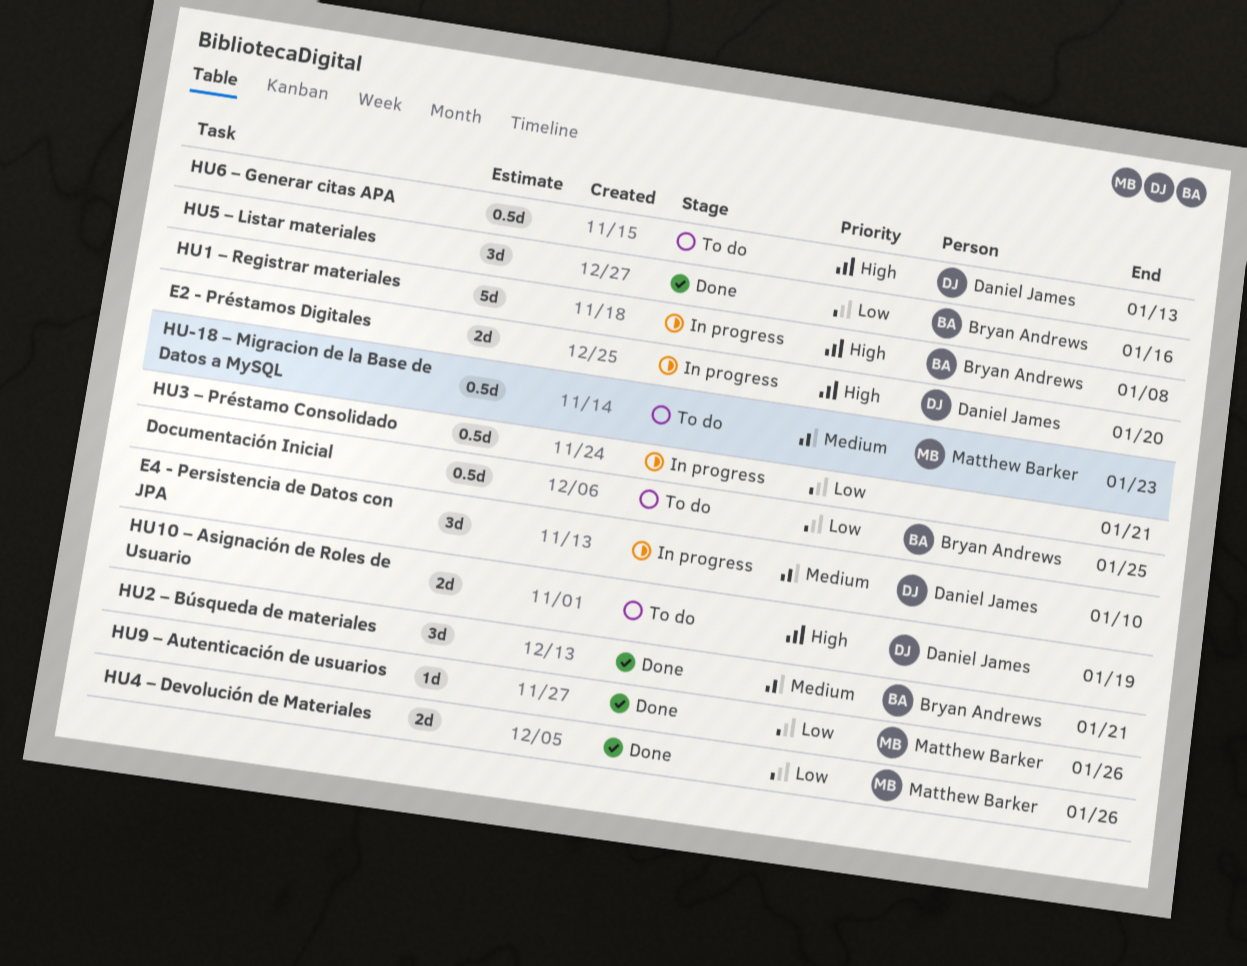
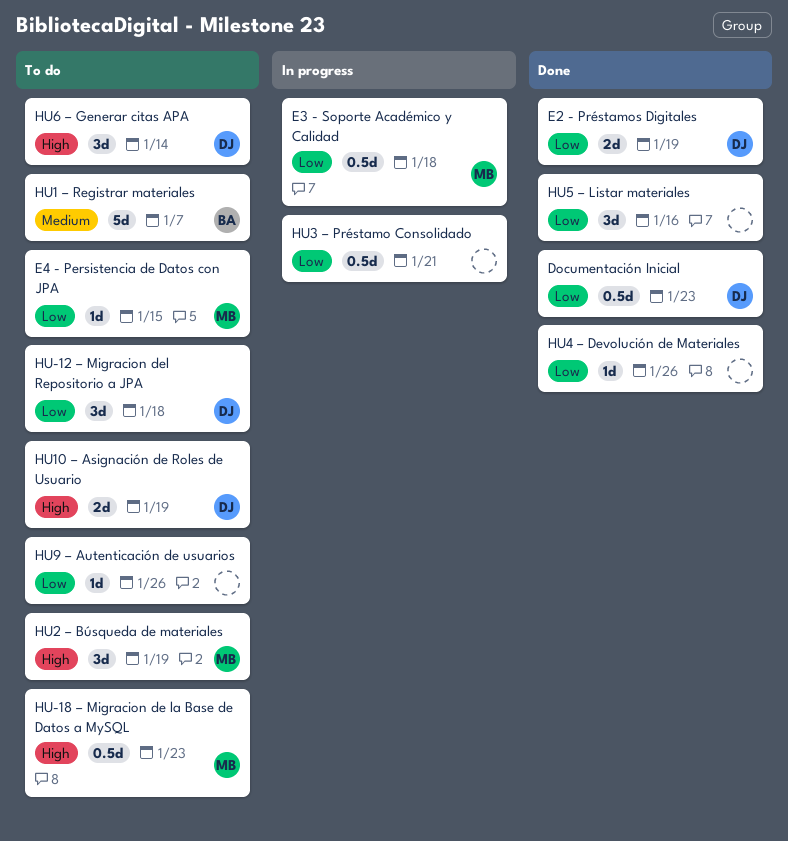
Documentación Inicial, status: To do -> Done
Documentación Inicial, owner: Bryan Andrews -> Daniel James
Documentación Inicial, due: Jan 25 -> Jan 23
E2 - Préstamos Digitales, status: In progress -> Done
E2 - Préstamos Digitales, priority: High -> Low
E2 - Préstamos Digitales, due: Jan 20 -> Jan 19
E3 - Soporte Académico y Calidad: none -> present
E4 - Persistencia de Datos con JPA, status: In progress -> To do
E4 - Persistencia de Datos con JPA, owner: Daniel James -> Matthew Barker
E4 - Persistencia de Datos con JPA, priority: Medium -> Low
E4 - Persistencia de Datos con JPA, estimate: 3d -> 1d
E4 - Persistencia de Datos con JPA, due: Jan 10 -> Jan 15
HU-12 – Migracion del Repositorio a JPA: none -> present
HU-18 – Migracion de la Base de Datos a MySQL, priority: Medium -> High
HU1 – Registrar materiales, status: In progress -> To do
HU1 – Registrar materiales, priority: High -> Medium
HU1 – Registrar materiales, due: Jan 8 -> Jan 7
HU2 – Búsqueda de materiales, status: Done -> To do
HU2 – Búsqueda de materiales, owner: Bryan Andrews -> Matthew Barker
HU2 – Búsqueda de materiales, priority: Medium -> High
HU2 – Búsqueda de materiales, due: Jan 21 -> Jan 19
HU4 – Devolución de Materiales, owner: Matthew Barker -> none
HU4 – Devolución de Materiales, estimate: 2d -> 1d
HU5 – Listar materiales, owner: Bryan Andrews -> none
HU6 – Generar citas APA, estimate: 0.5d -> 3d
HU6 – Generar citas APA, due: Jan 13 -> Jan 14
HU9 – Autenticación de usuarios, status: Done -> To do
HU9 – Autenticación de usuarios, owner: Matthew Barker -> none

